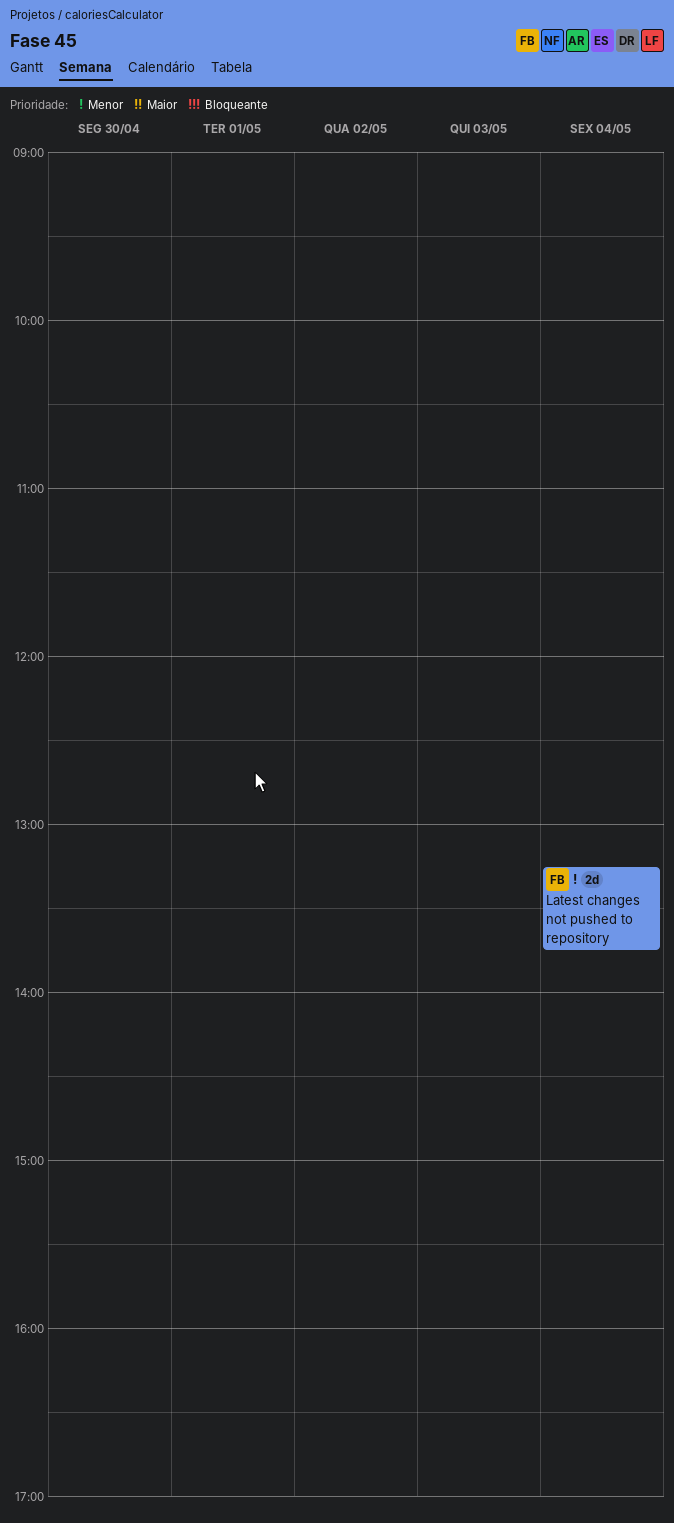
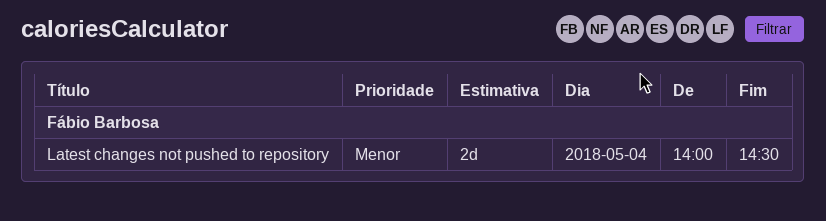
Latest changes not pushed to repository, begins: 13:15 -> 14:00
Latest changes not pushed to repository, ends: 13:45 -> 14:30

